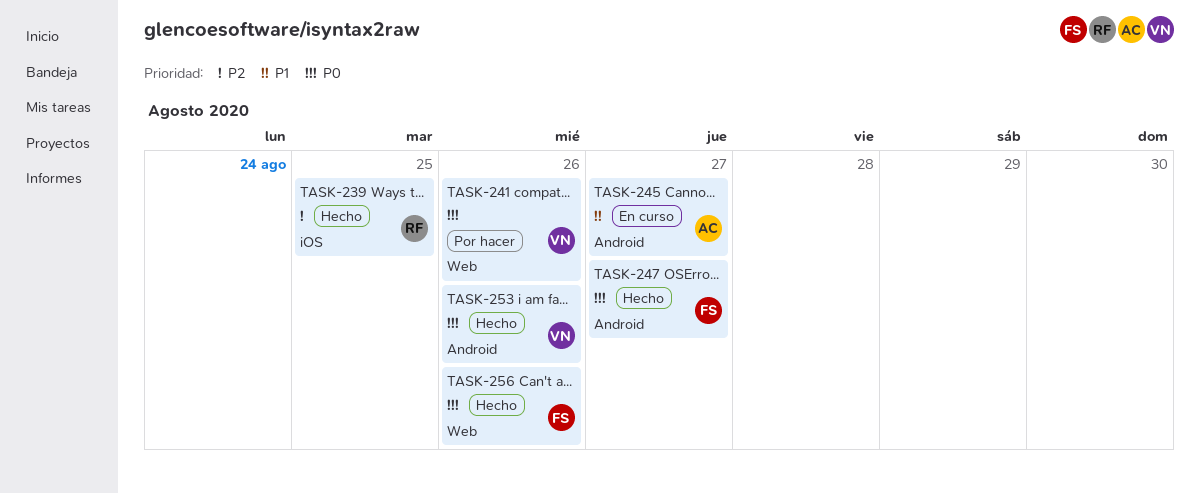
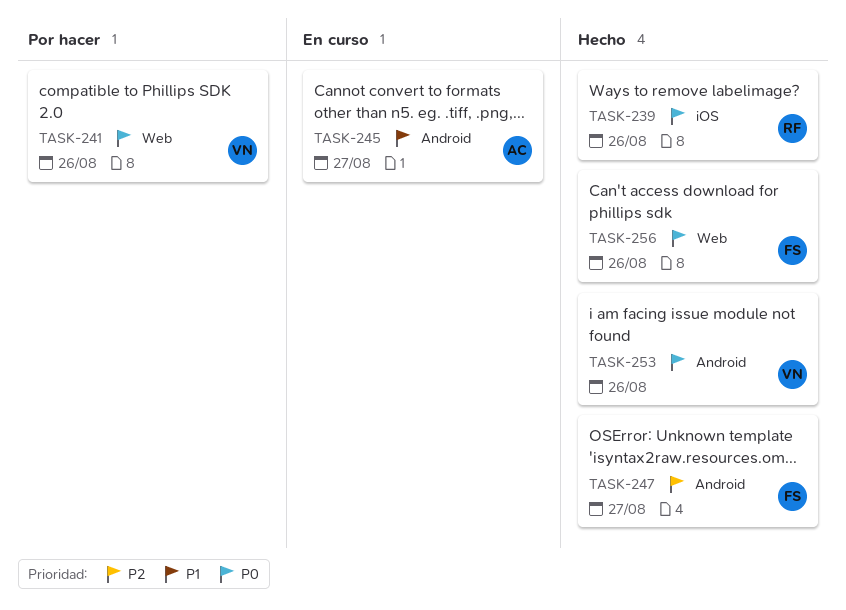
TASK-239, priority: P2 -> P0
TASK-239, due: Aug 25 -> Aug 26
TASK-247, priority: P0 -> P2

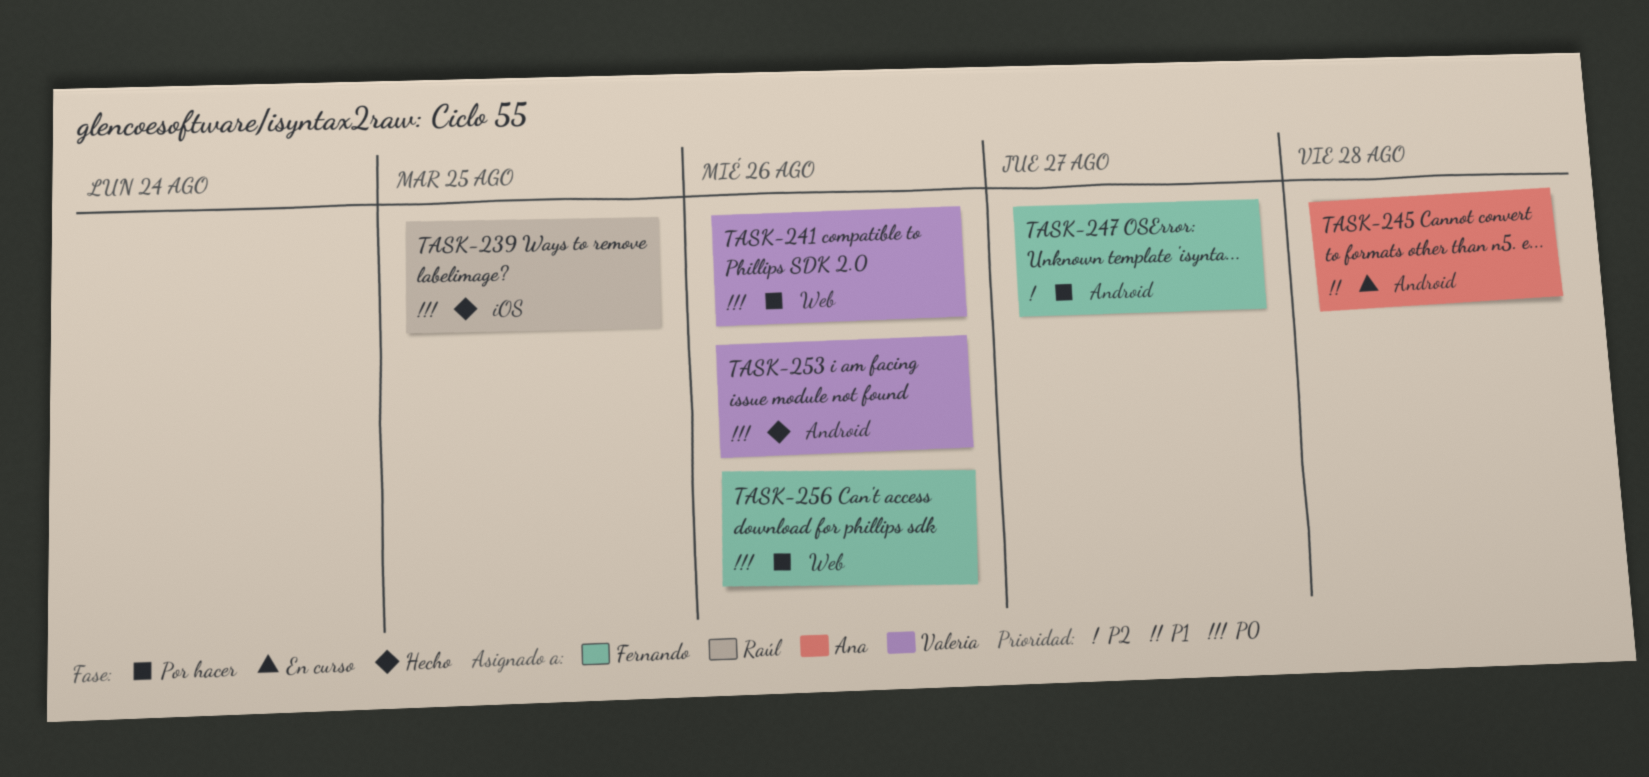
TASK-239, due: Aug 26 -> Aug 25
TASK-245, due: Aug 27 -> Aug 28
TASK-247, status: Hecho -> Por hacer
TASK-256, status: Hecho -> Por hacer

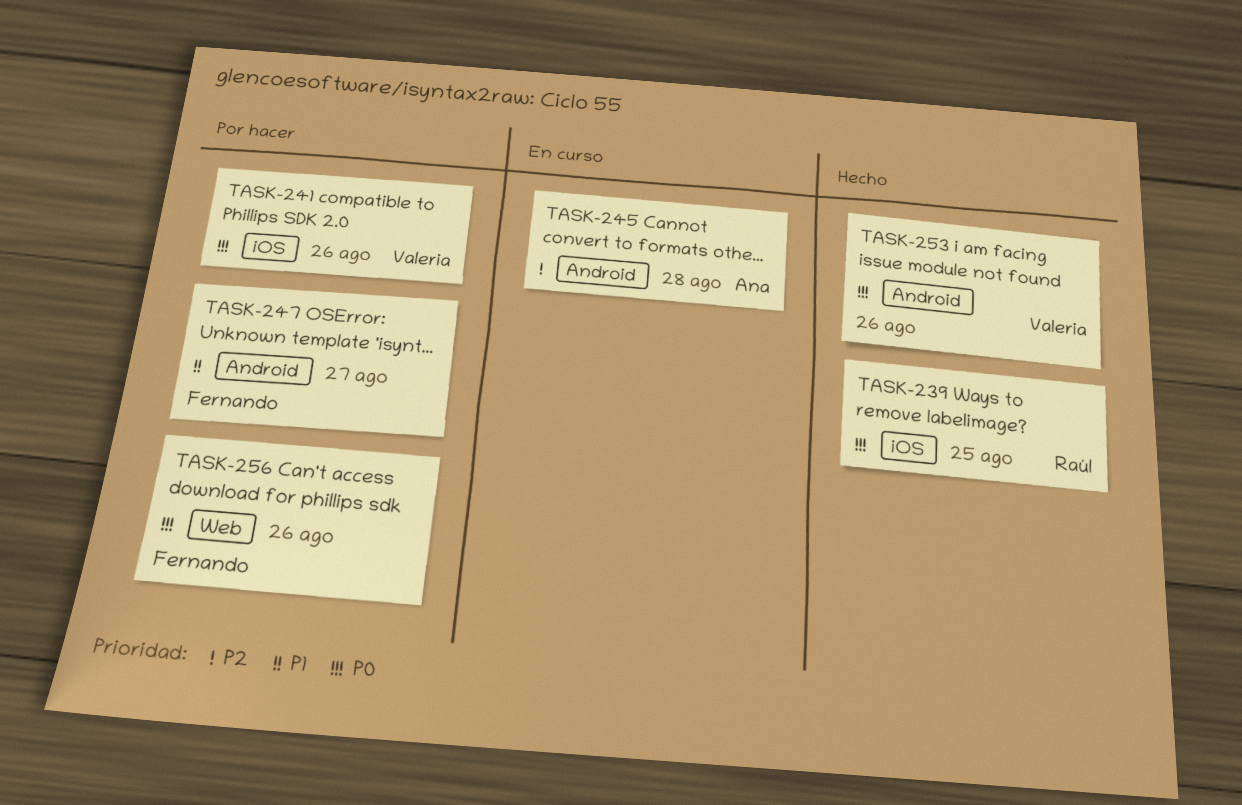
TASK-241, label: Web -> iOS
TASK-245, priority: P1 -> P2
TASK-247, priority: P2 -> P1

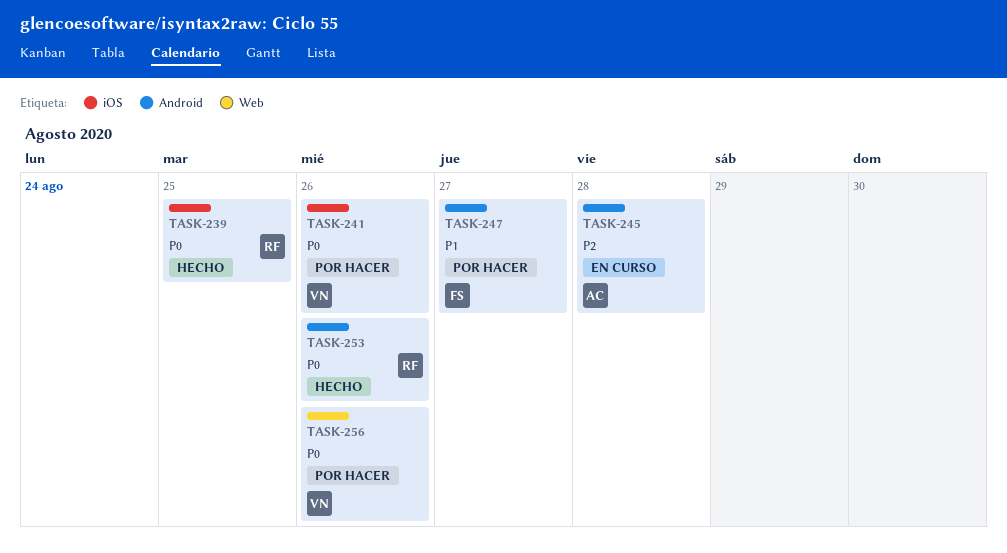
TASK-253, owner: Valeria -> Raúl
TASK-256, owner: Fernando -> Valeria

